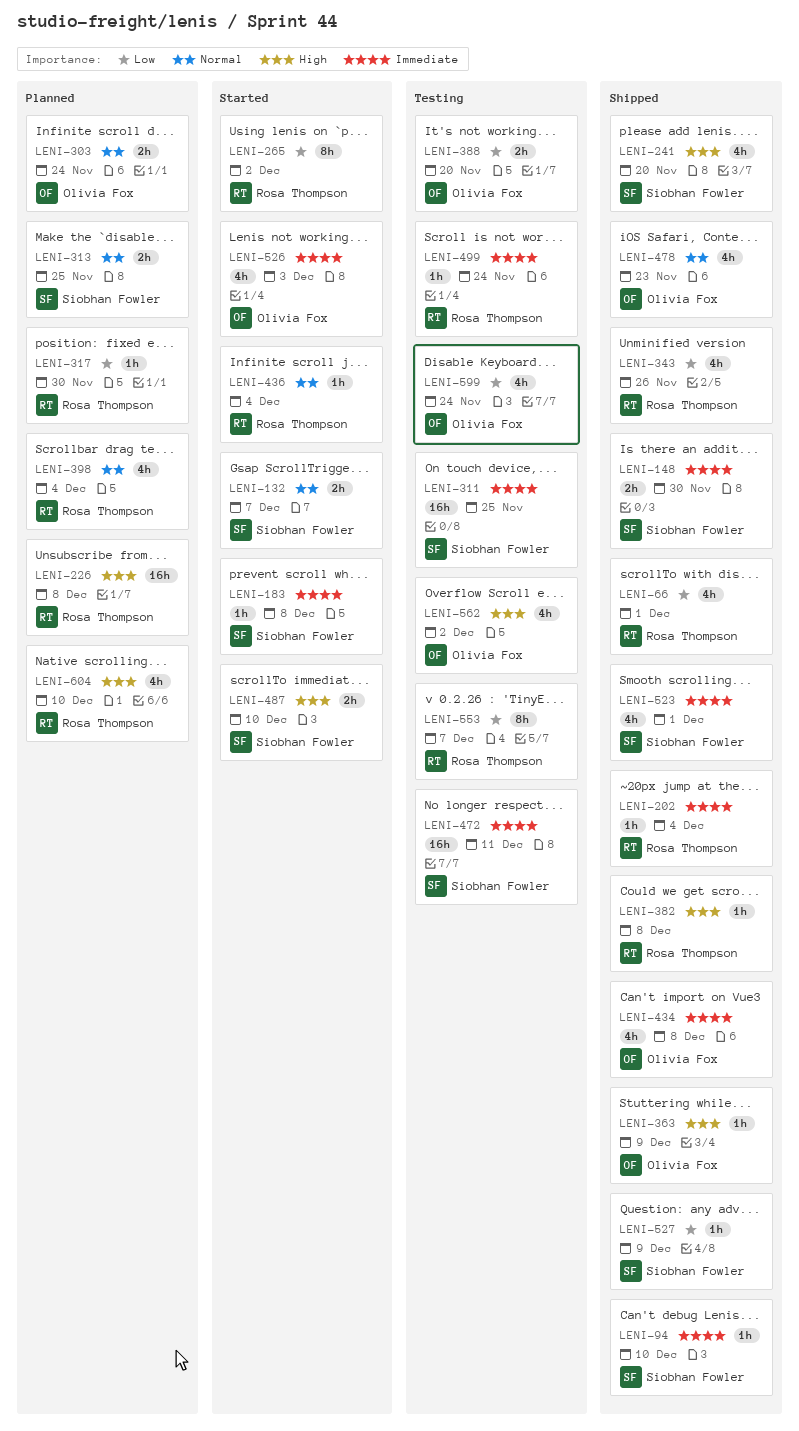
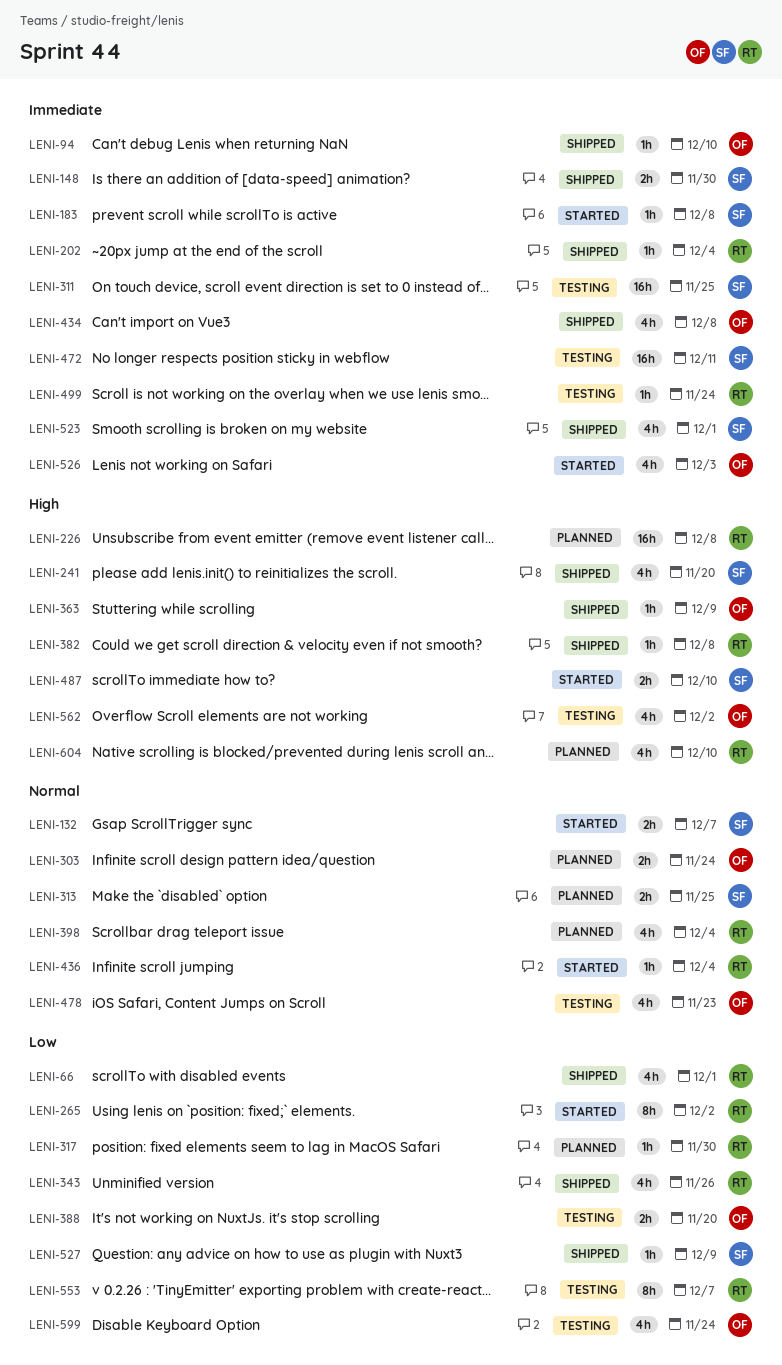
LENI-94, owner: Siobhan Fowler -> Olivia Fox
LENI-478, status: Shipped -> Testing

